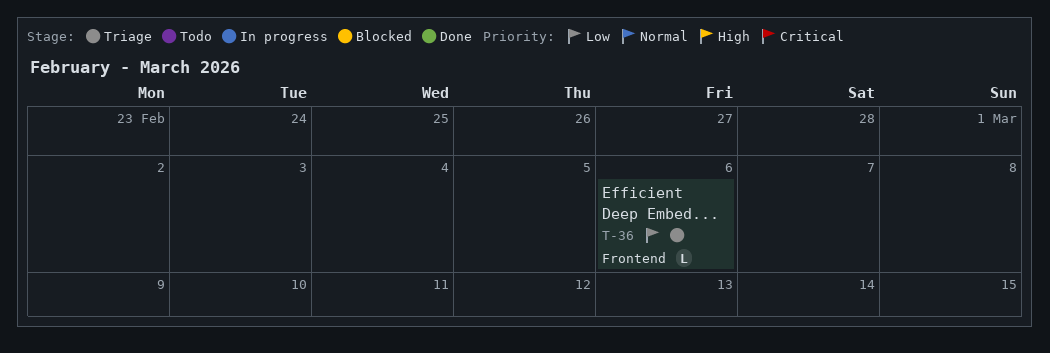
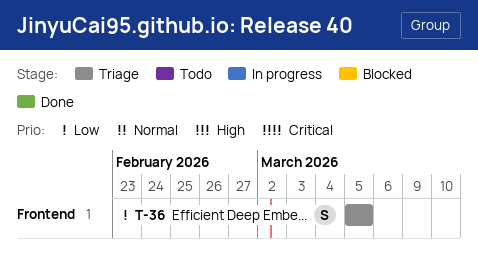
T-36, estimate: L -> S
T-36, due: Mar 6 -> Mar 5

